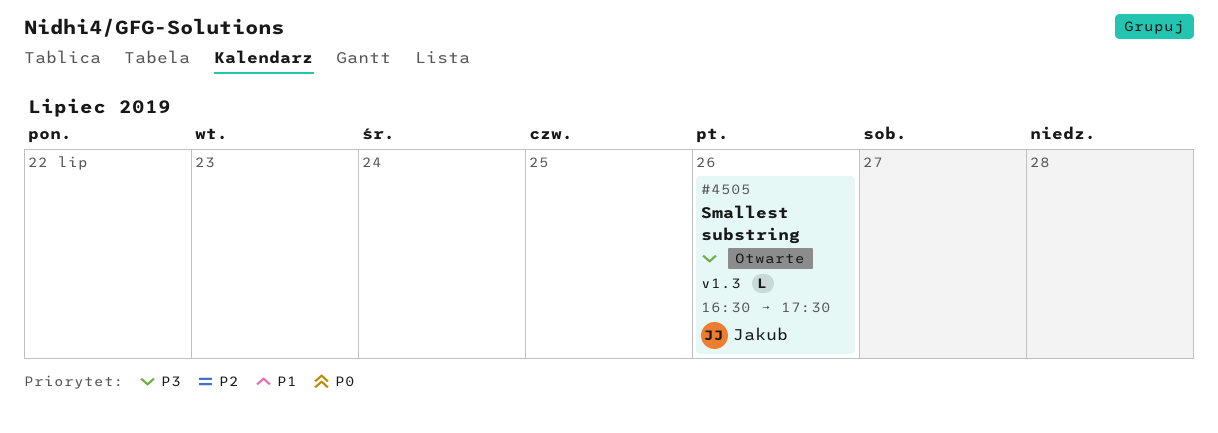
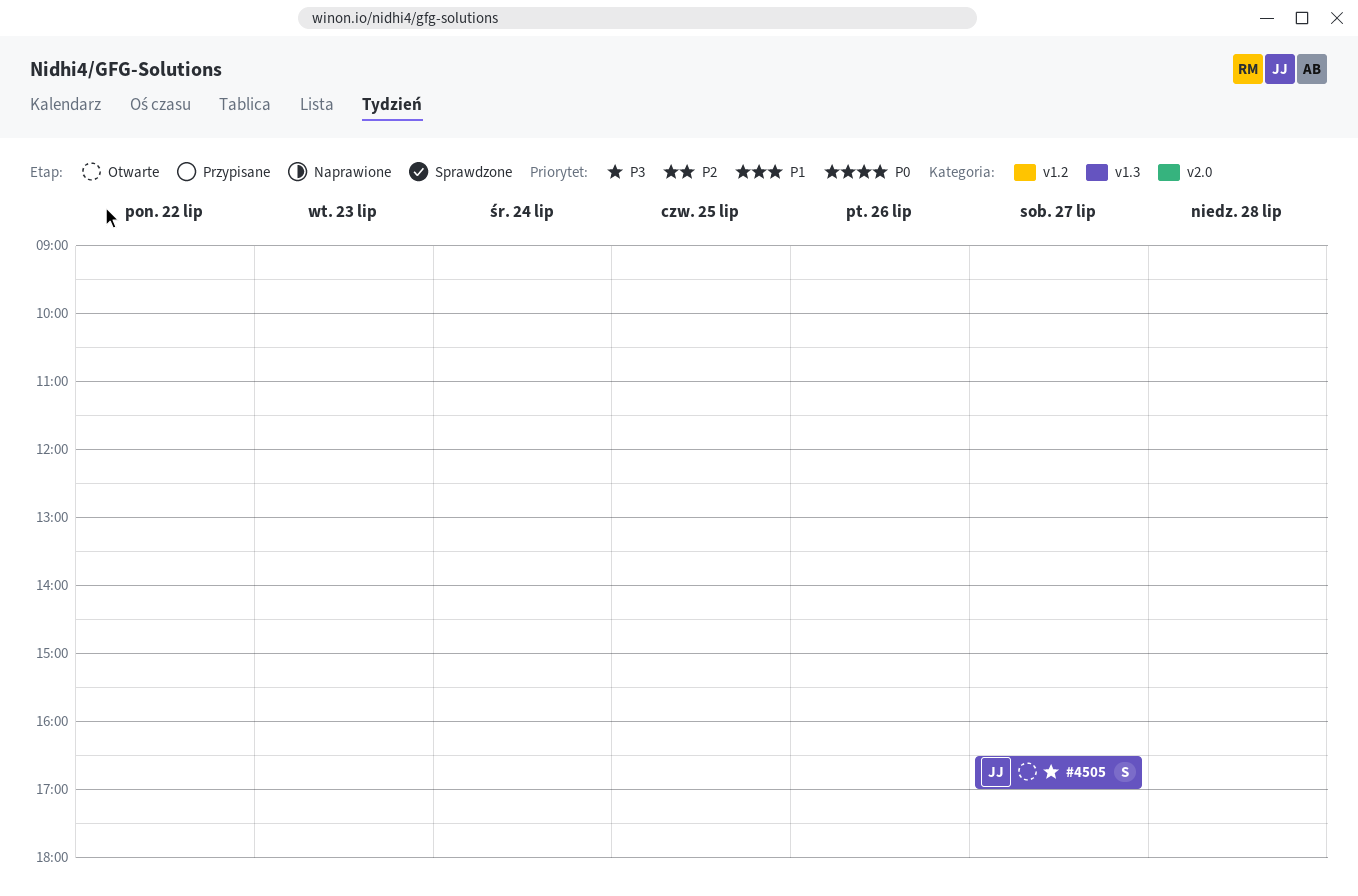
#4505, estimate: L -> S
#4505, day: Jul 26 -> Jul 27
#4505, ends: 17:30 -> 17:00

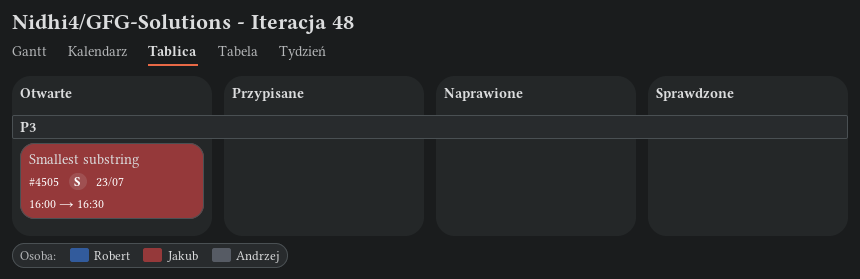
#4505, day: Jul 27 -> Jul 23
#4505, begins: 16:30 -> 16:00
#4505, ends: 17:00 -> 16:30

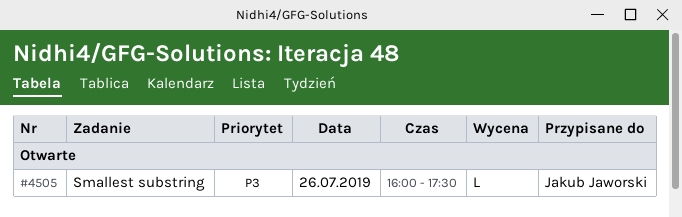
#4505, estimate: S -> L
#4505, day: Jul 23 -> Jul 26
#4505, ends: 16:30 -> 17:30

